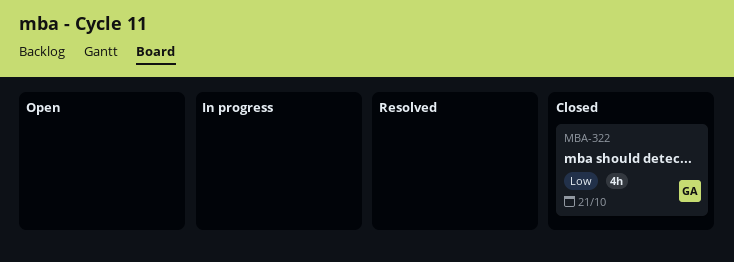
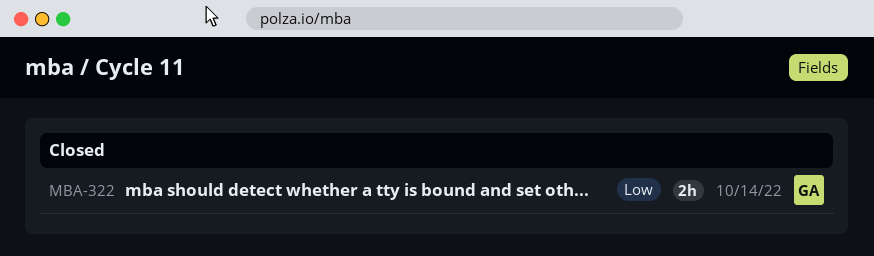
MBA-322, estimate: 4h -> 2h
MBA-322, due: Oct 21 -> Oct 14

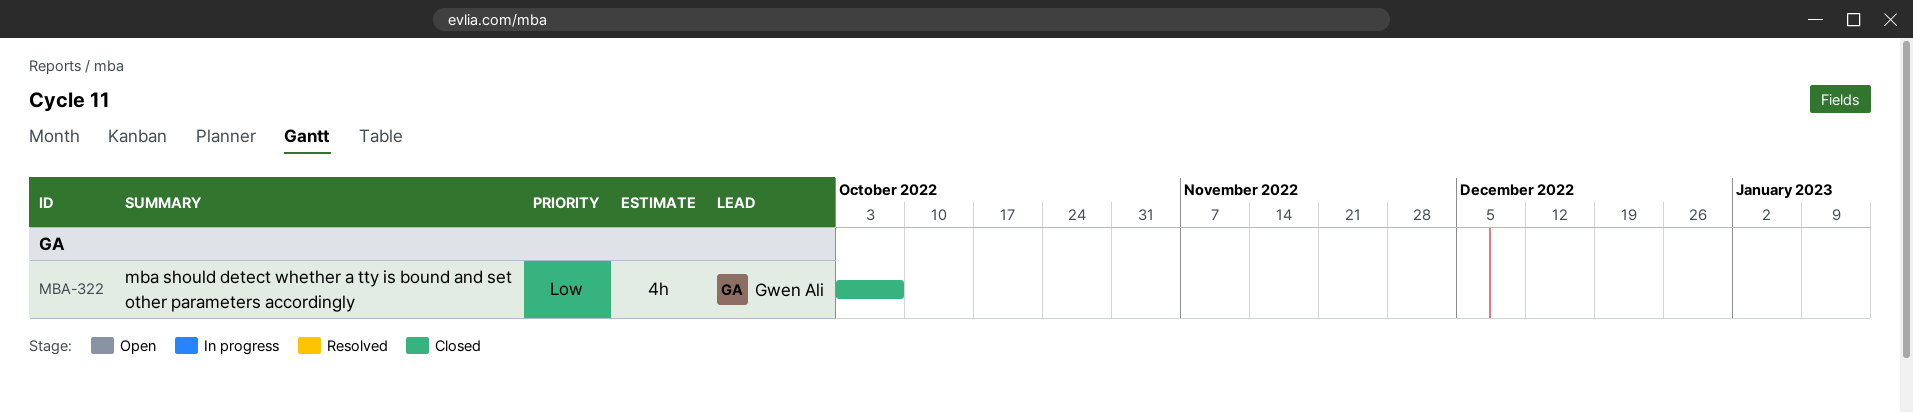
MBA-322, estimate: 2h -> 4h
MBA-322, due: Oct 14 -> Oct 7

